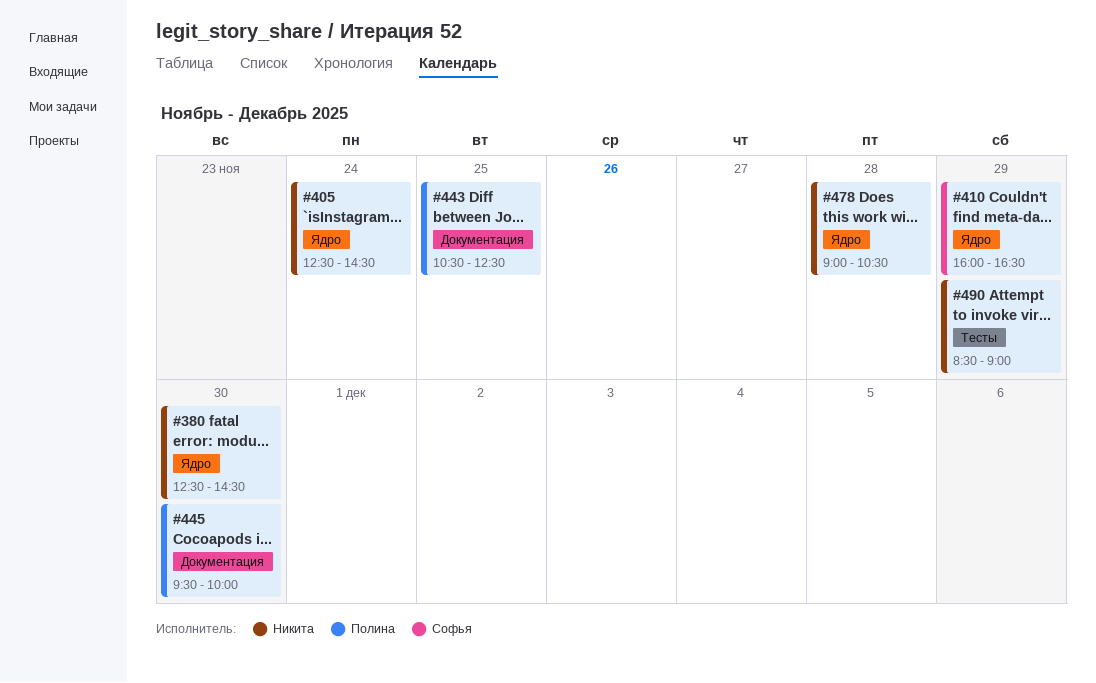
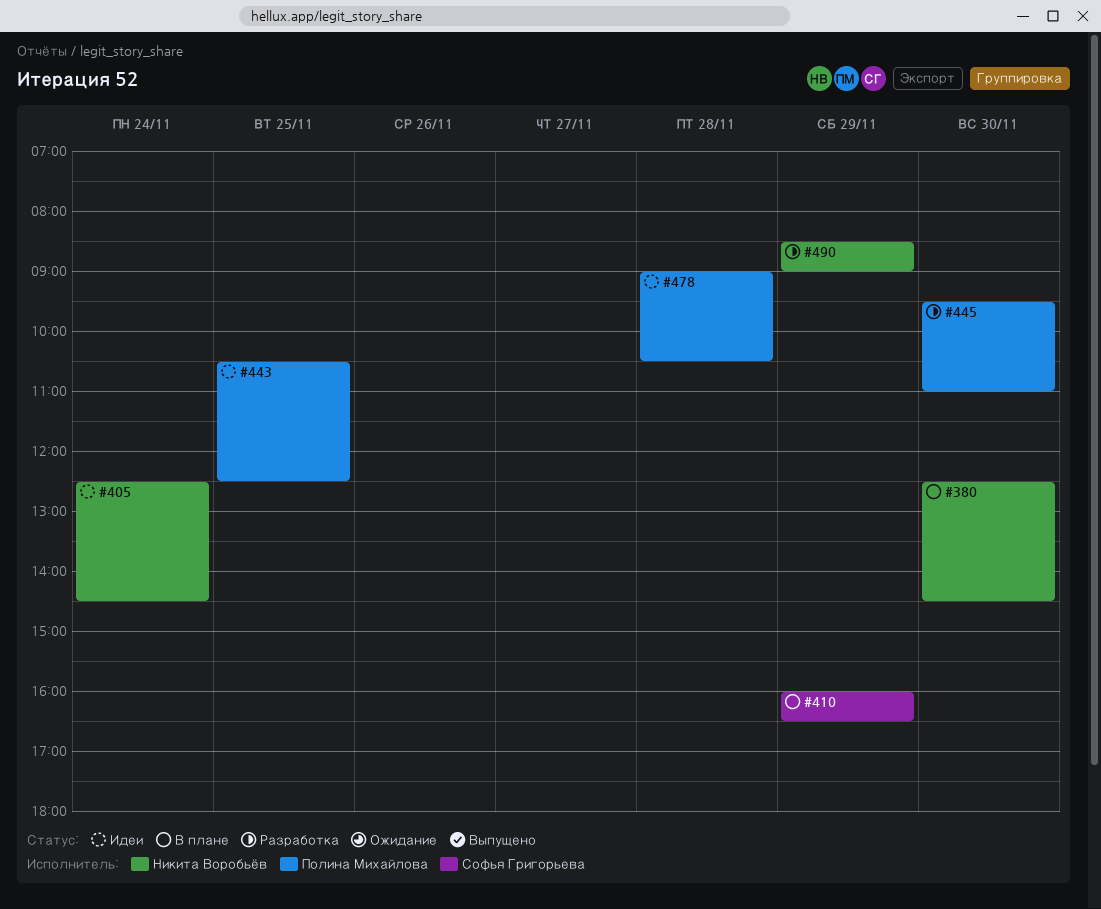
#445, ends: 10:00 -> 11:00
#478, owner: Никита Воробьёв -> Полина Михайлова

